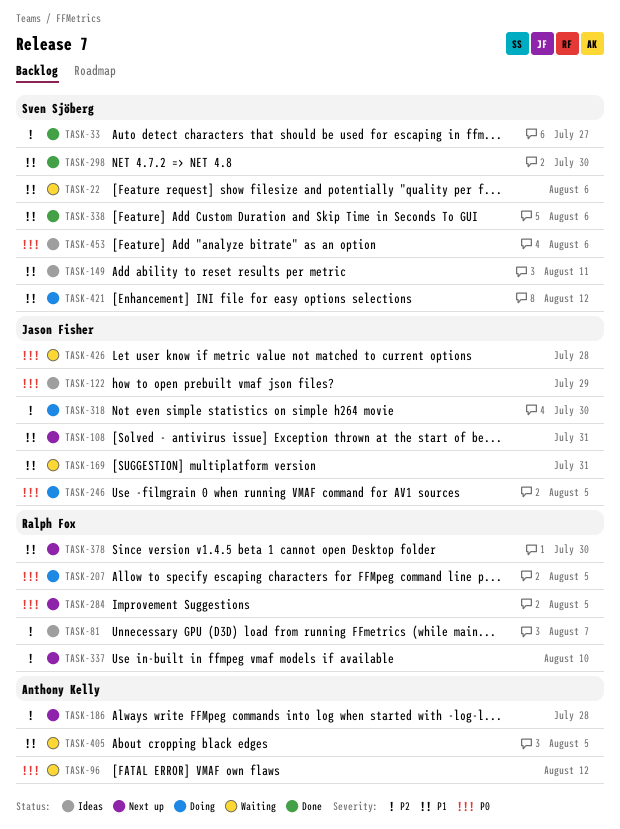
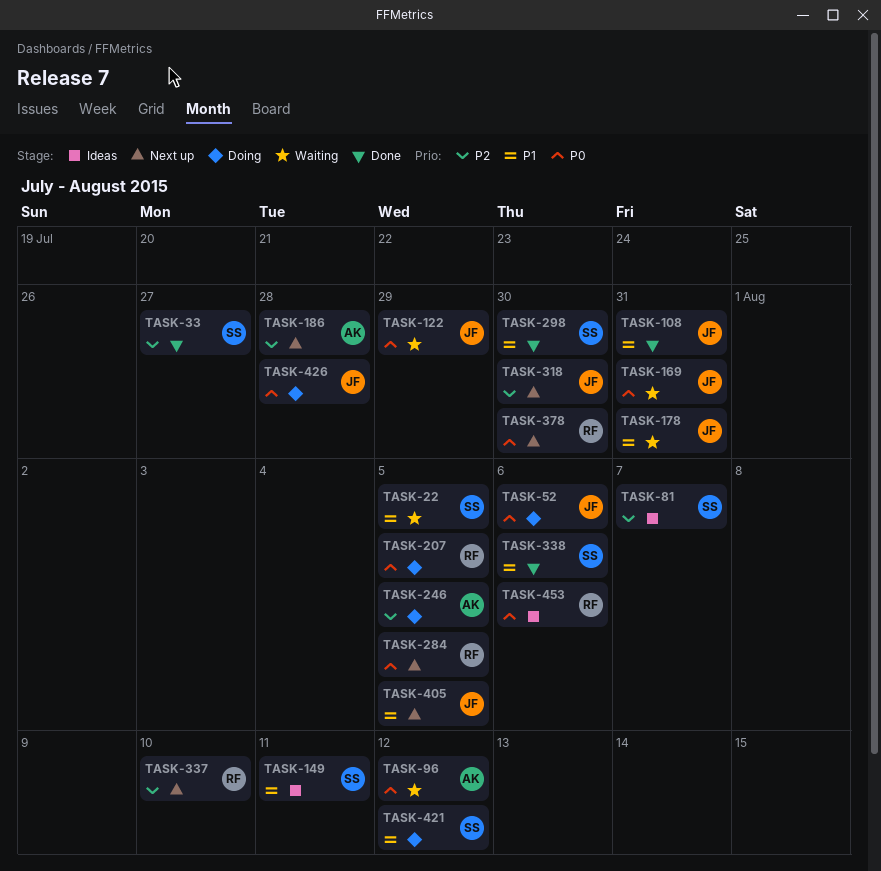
TASK-22, due: Aug 6 -> Aug 5
TASK-52: none -> present
TASK-81, owner: Ralph Fox -> Sven Sjöberg
TASK-108, status: Next up -> Done
TASK-122, status: Ideas -> Waiting
TASK-169, priority: P1 -> P0
TASK-178: none -> present
TASK-246, owner: Jason Fisher -> Anthony Kelly
TASK-246, priority: P0 -> P2
TASK-318, status: Doing -> Next up
TASK-378, priority: P1 -> P0
TASK-405, status: Waiting -> Next up
TASK-405, owner: Anthony Kelly -> Jason Fisher
TASK-426, status: Waiting -> Doing
TASK-453, owner: Sven Sjöberg -> Ralph Fox

